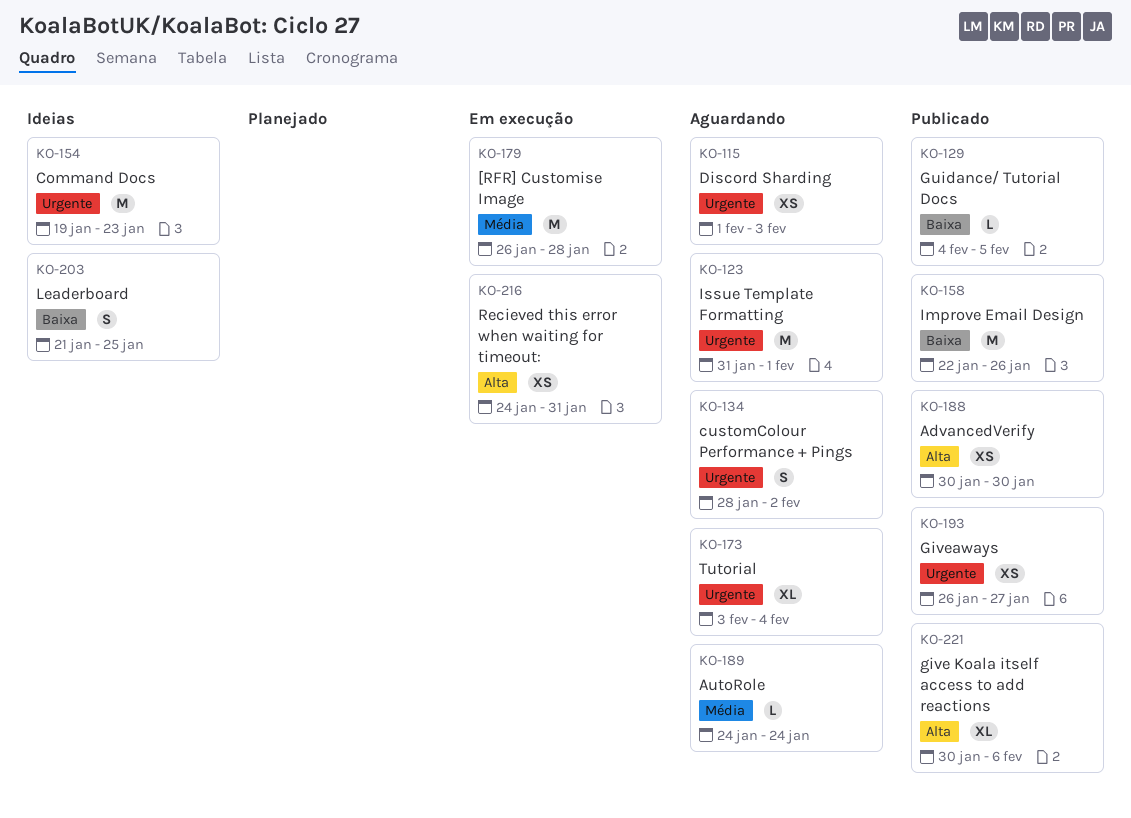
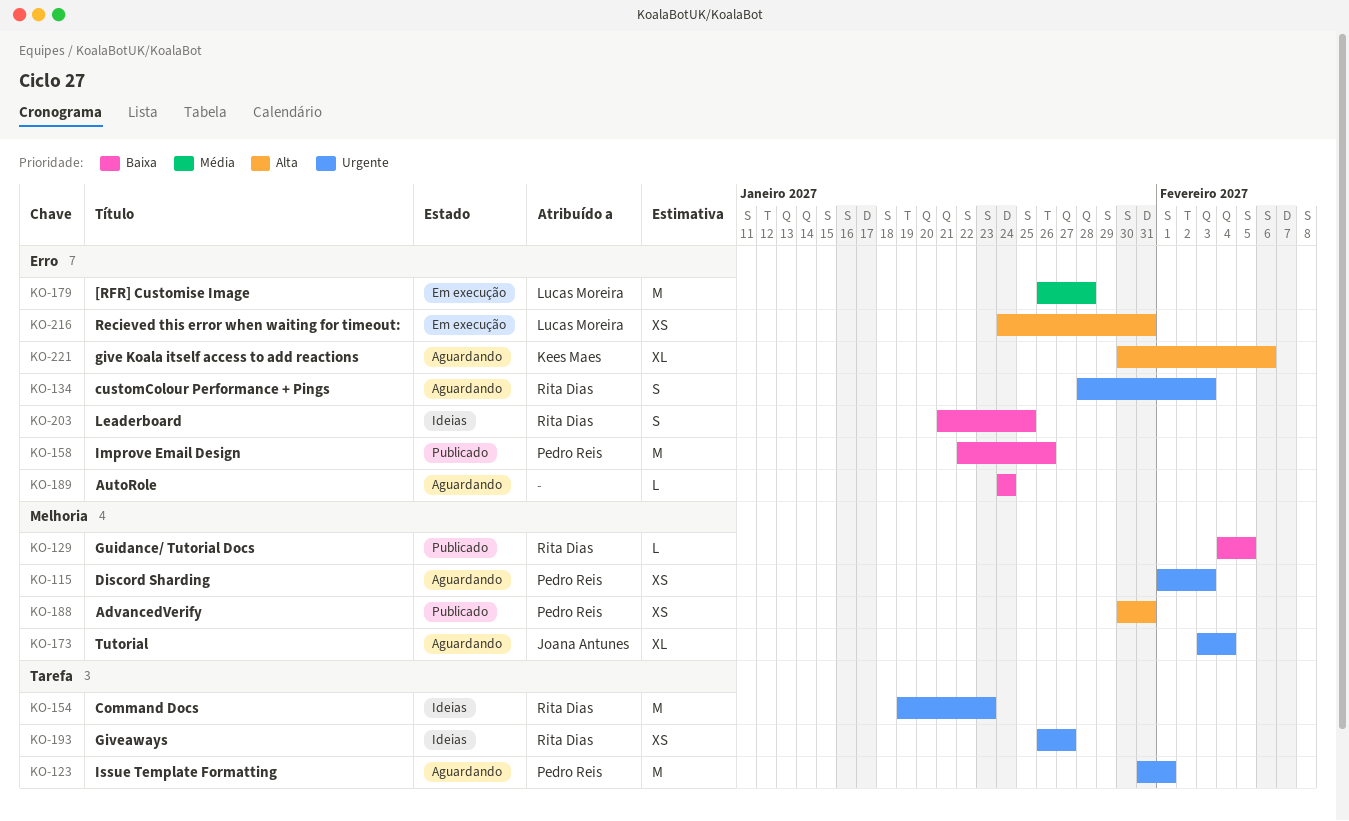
KO-134, due: Feb 2 -> Feb 3
KO-188, due: Jan 30 -> Jan 31
KO-189, priority: Média -> Baixa
KO-193, status: Publicado -> Ideias
KO-221, status: Publicado -> Aguardando

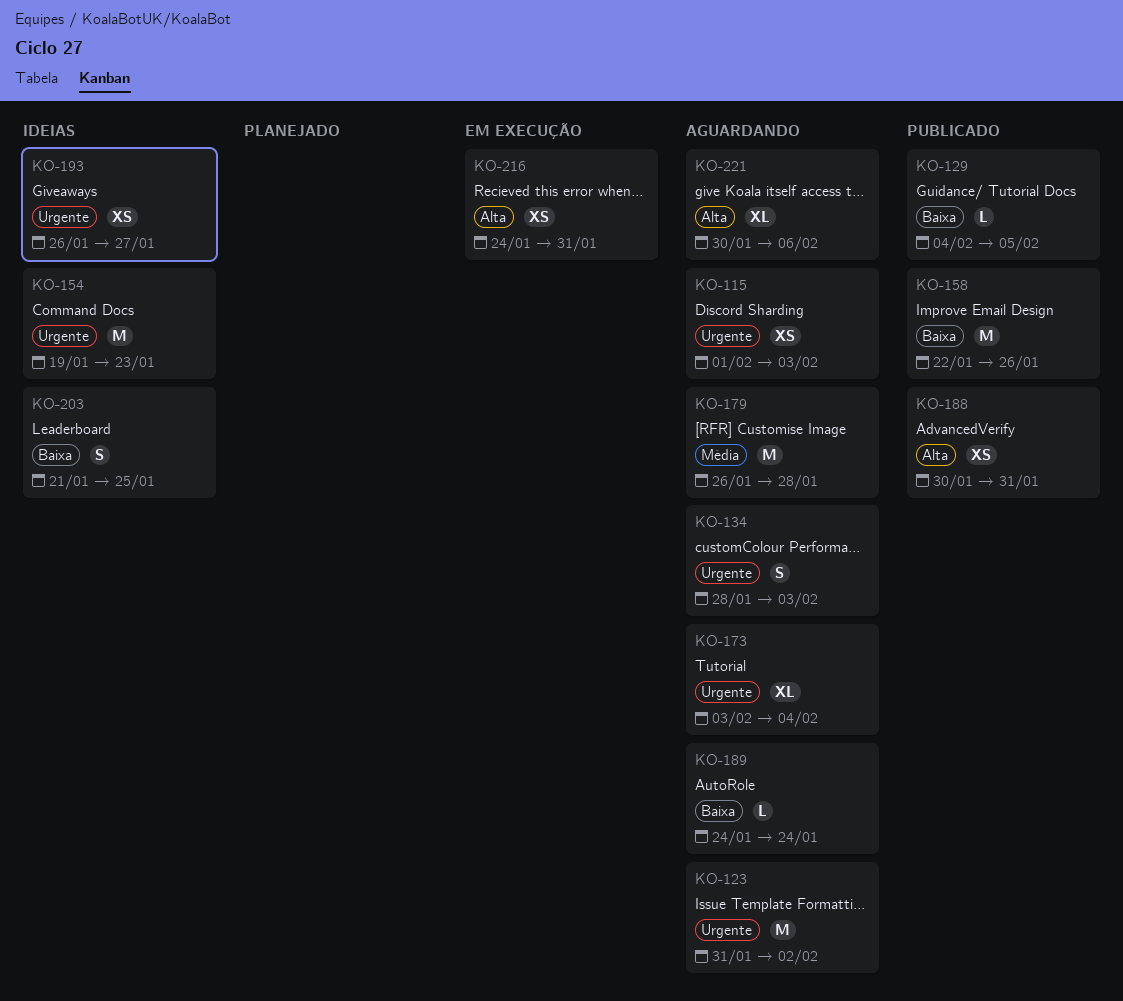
KO-123, due: Feb 1 -> Feb 2
KO-179, status: Em execução -> Aguardando

